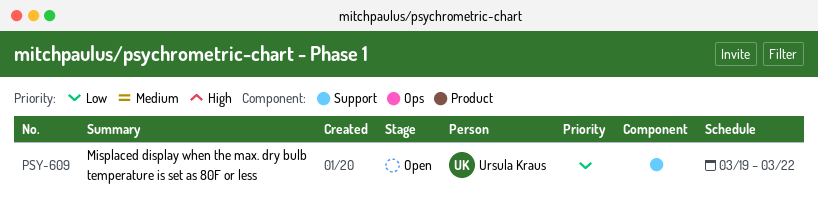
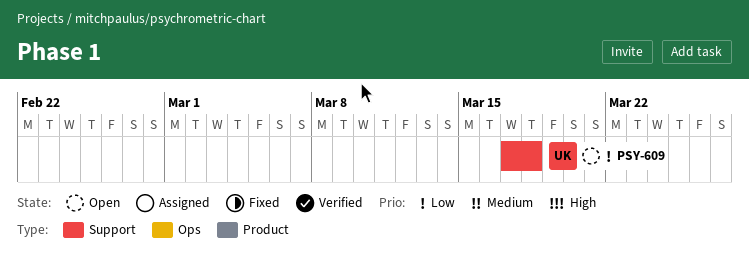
PSY-609, start: Mar 19 -> Mar 17
PSY-609, due: Mar 22 -> Mar 18

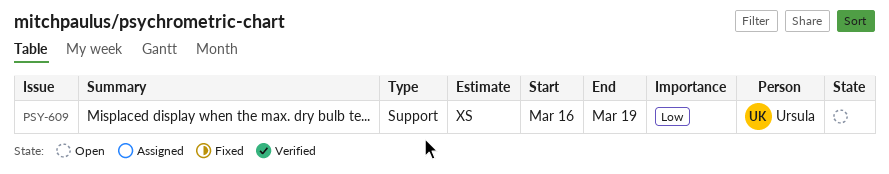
PSY-609, start: Mar 17 -> Mar 16
PSY-609, due: Mar 18 -> Mar 19

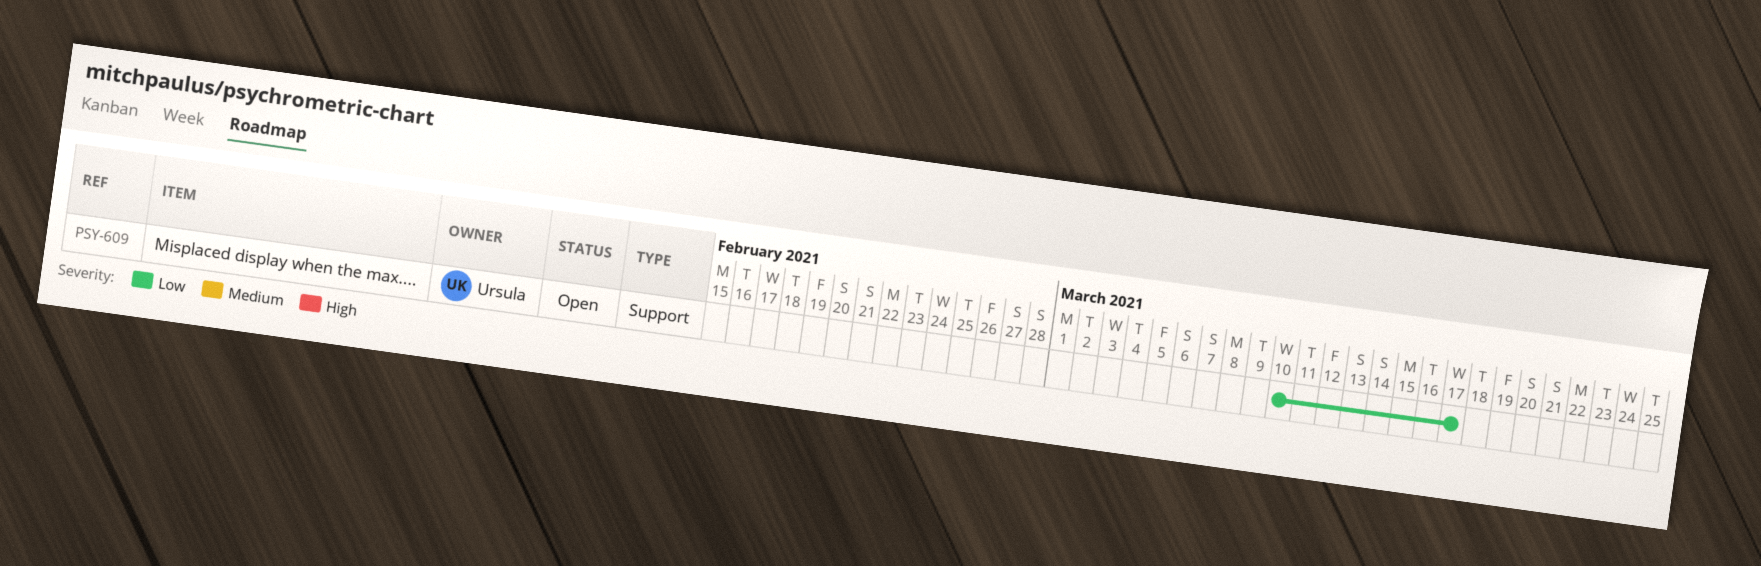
PSY-609, start: Mar 16 -> Mar 10
PSY-609, due: Mar 19 -> Mar 17

